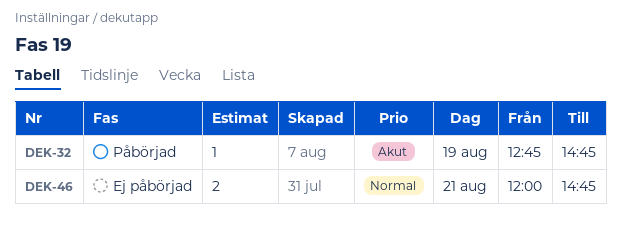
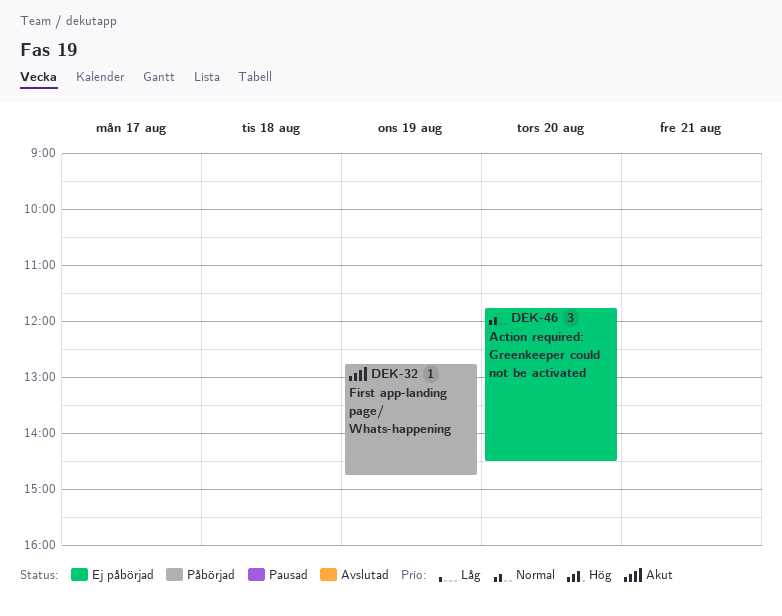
DEK-46, estimate: 2 -> 3
DEK-46, day: Aug 21 -> Aug 20
DEK-46, begins: 12:00 -> 11:45
DEK-46, ends: 14:45 -> 14:30

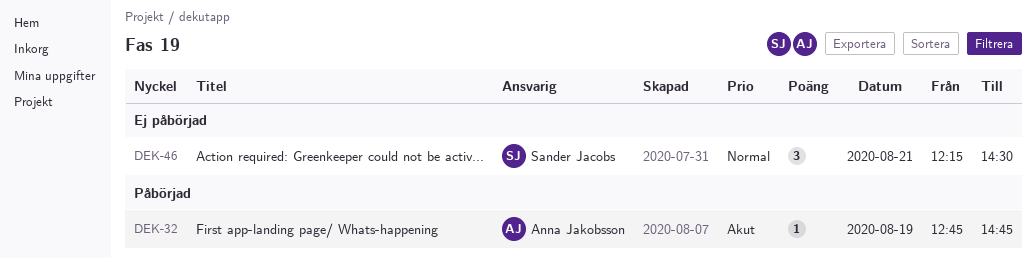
DEK-46, day: Aug 20 -> Aug 21
DEK-46, begins: 11:45 -> 12:15

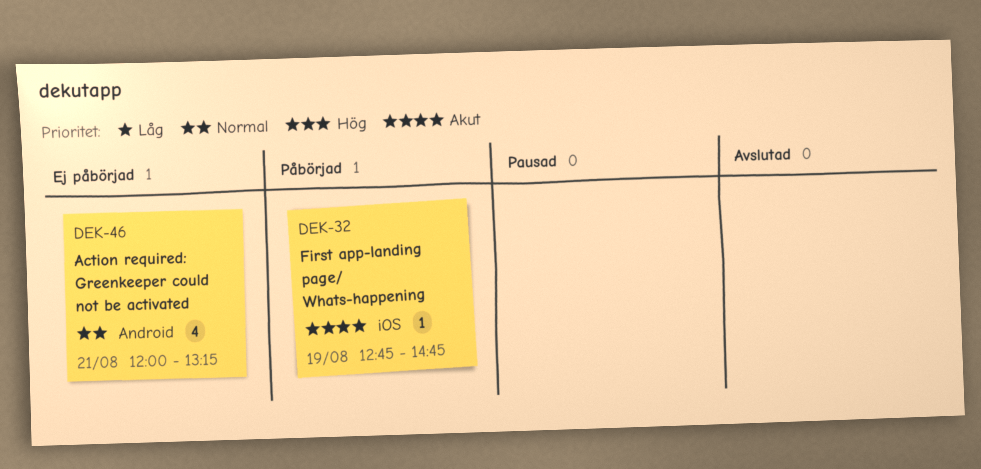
DEK-46, estimate: 3 -> 4
DEK-46, begins: 12:15 -> 12:00
DEK-46, ends: 14:30 -> 13:15

